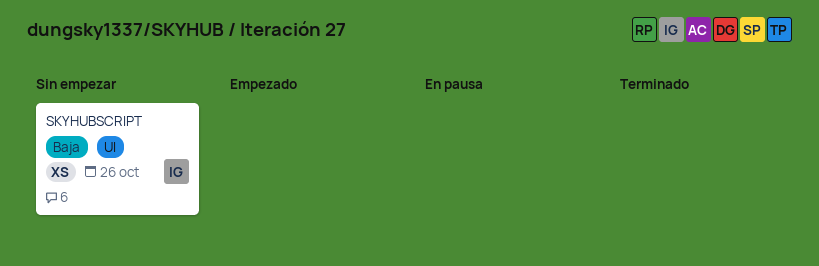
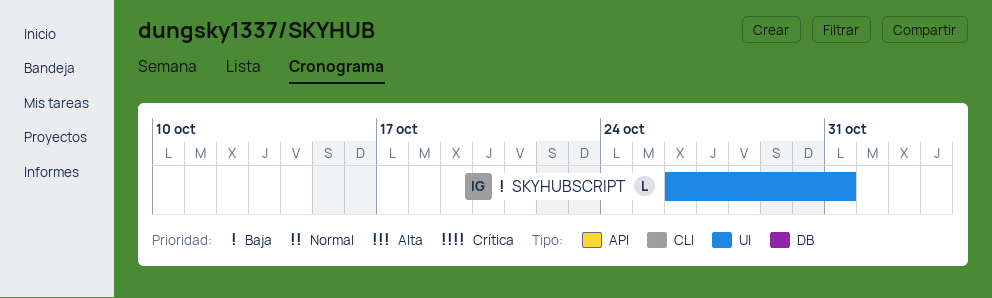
SKYHUBSCRIPT, estimate: XS -> L
SKYHUBSCRIPT, due: Oct 26 -> Oct 31

